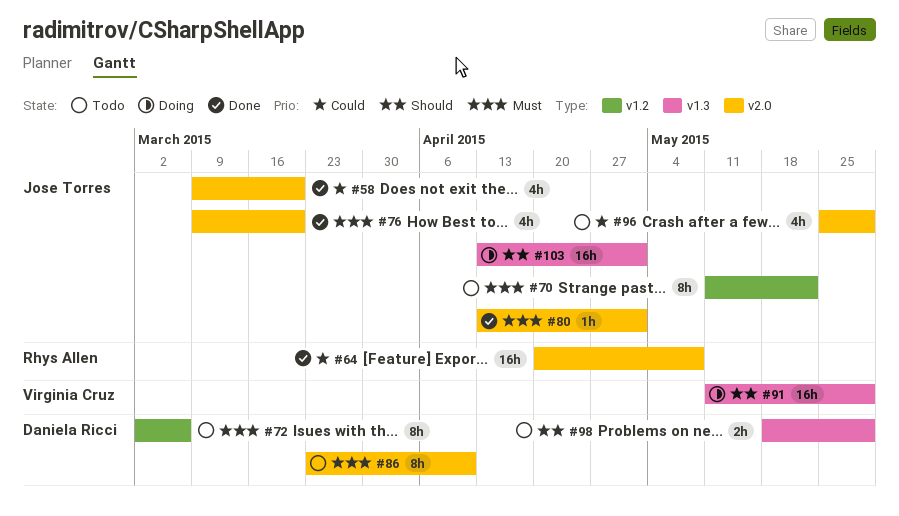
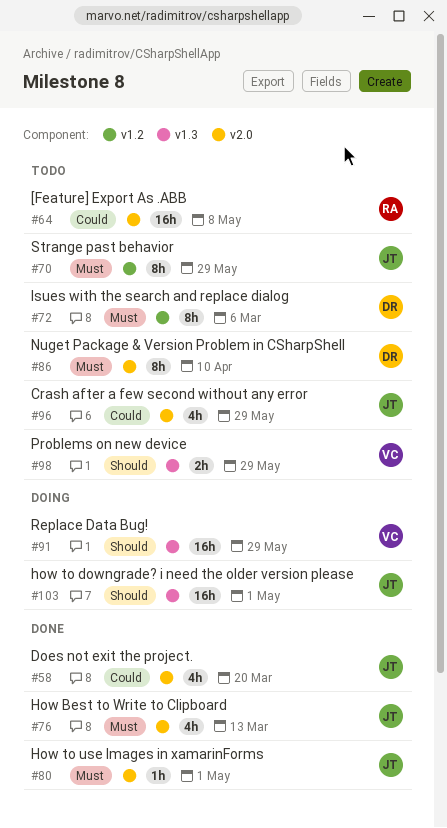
#64, status: Done -> Todo
#70, due: May 22 -> May 29
#76, due: Mar 20 -> Mar 13
#98, owner: Daniela Ricci -> Virginia Cruz

